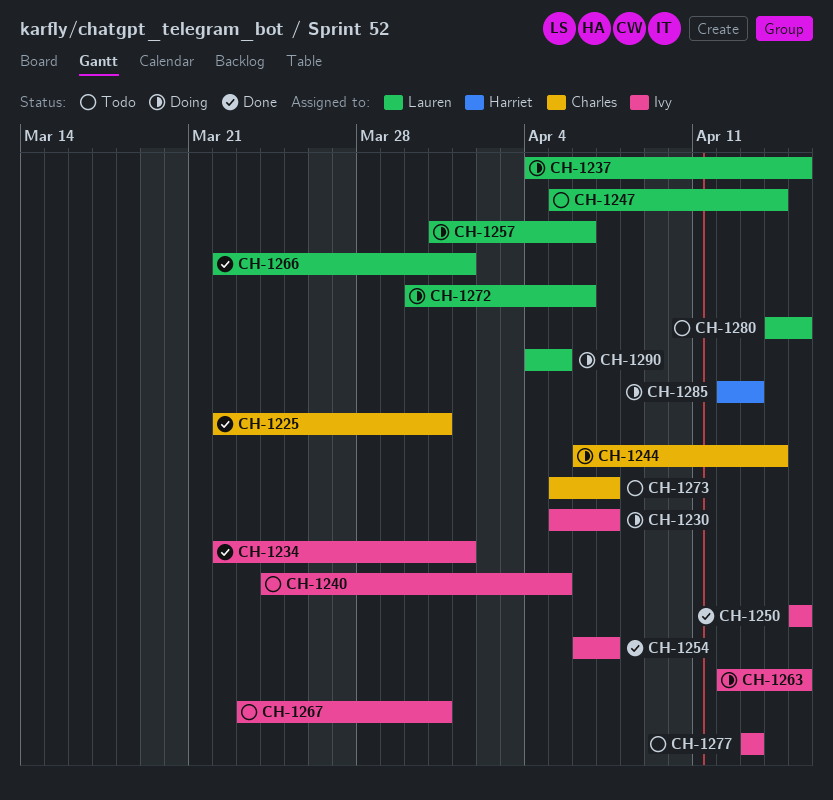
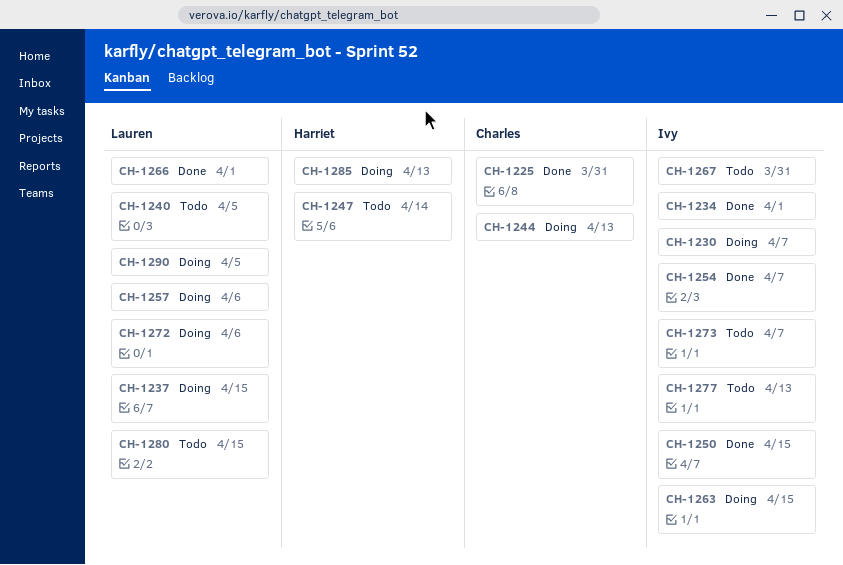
CH-1240, owner: Ivy -> Lauren
CH-1244, due: Apr 14 -> Apr 13
CH-1247, owner: Lauren -> Harriet
CH-1273, owner: Charles -> Ivy

